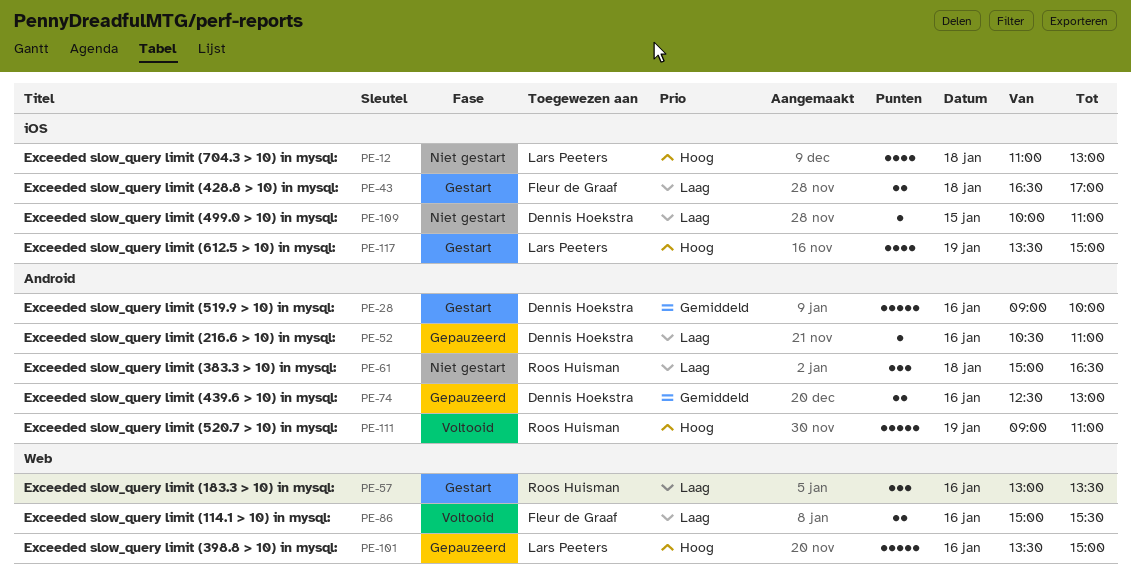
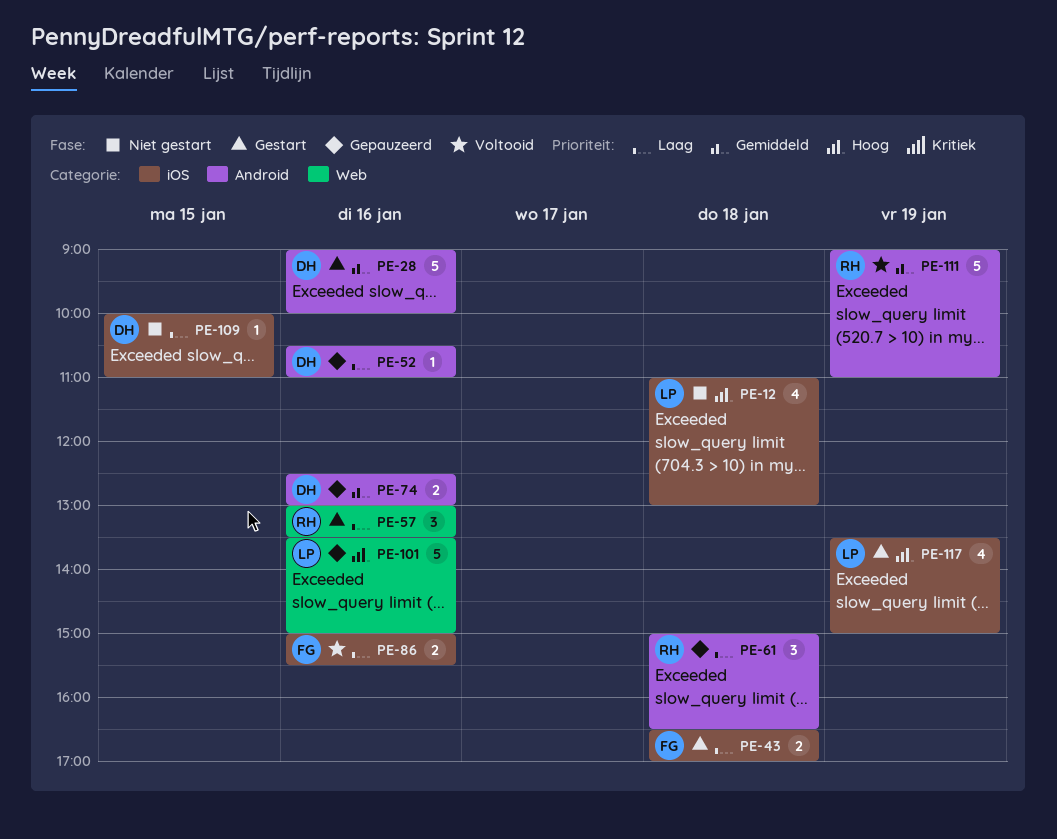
PE-61, status: Niet gestart -> Gepauzeerd
PE-86, label: Web -> iOS
PE-111, priority: Hoog -> Gemiddeld

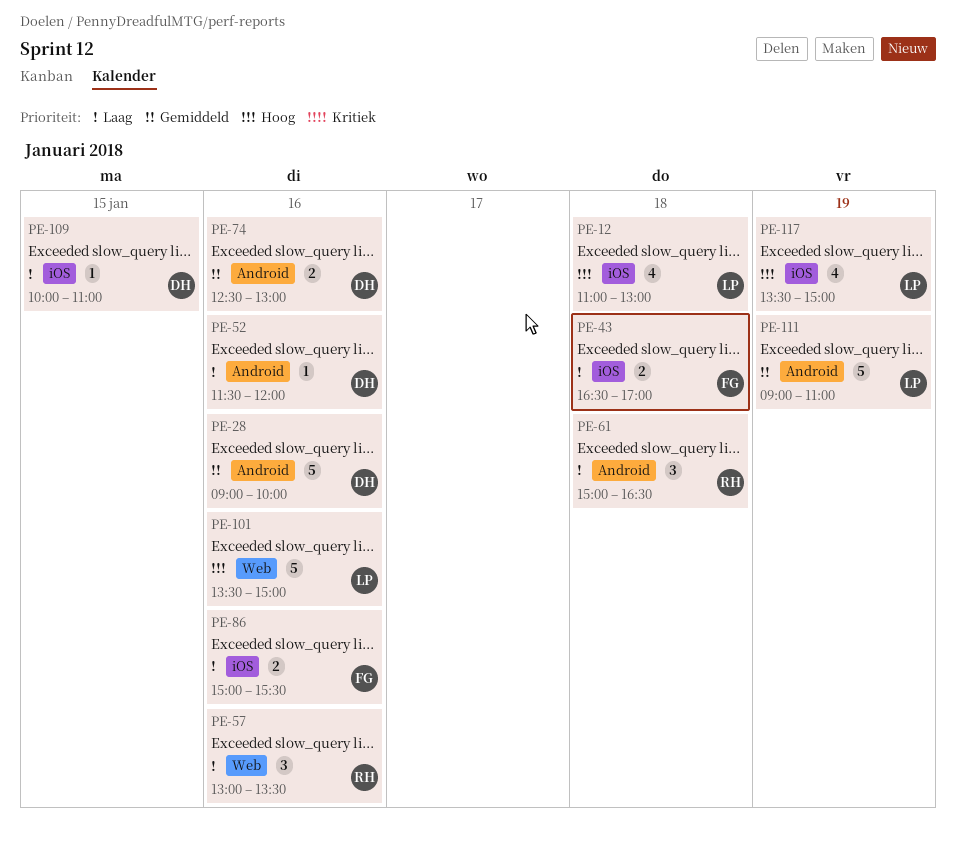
PE-52, begins: 10:30 -> 11:30
PE-52, ends: 11:00 -> 12:00
PE-111, owner: RH -> LP

